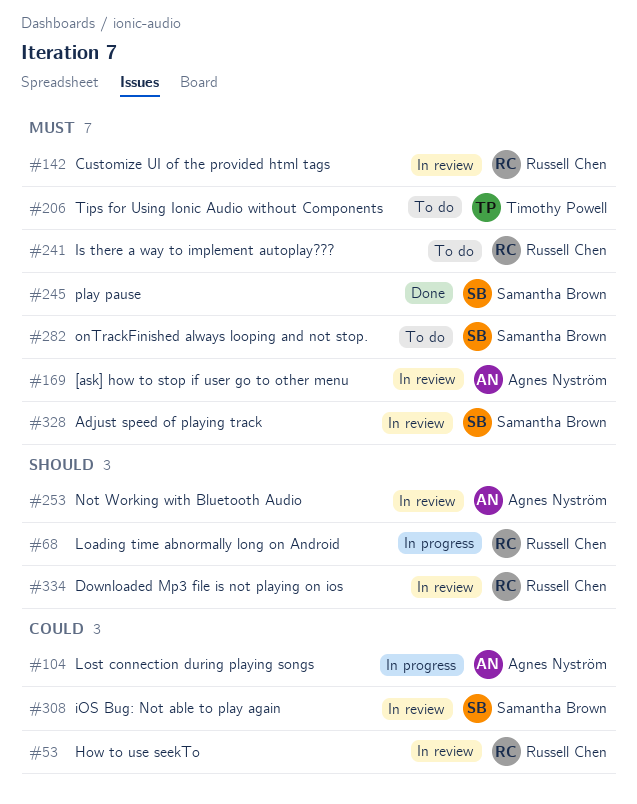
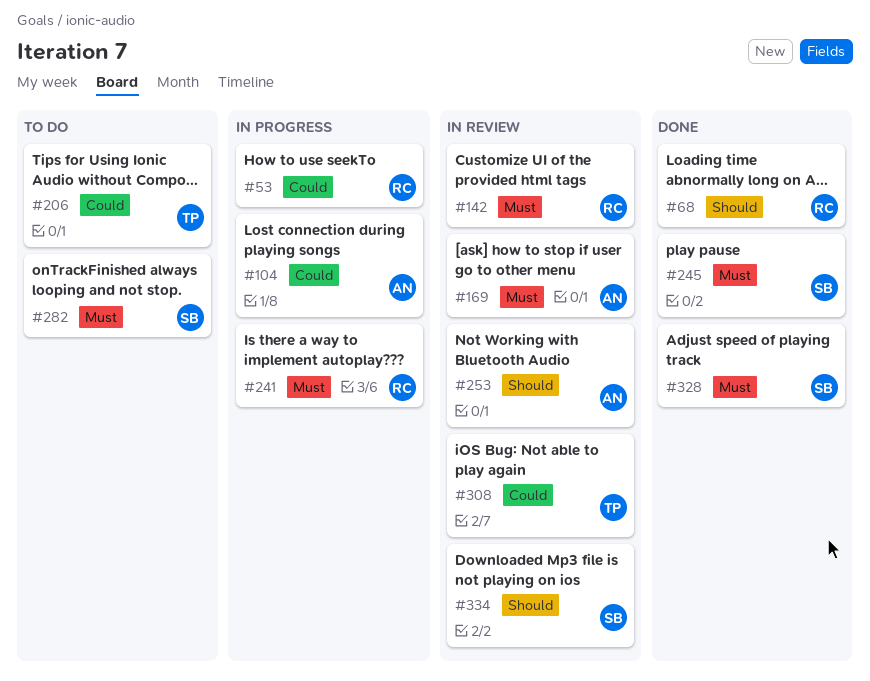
#53, status: In review -> In progress
#68, status: In progress -> Done
#206, priority: Must -> Could
#241, status: To do -> In progress
#308, owner: Samantha Brown -> Timothy Powell
#328, status: In review -> Done
#334, owner: Russell Chen -> Samantha Brown

